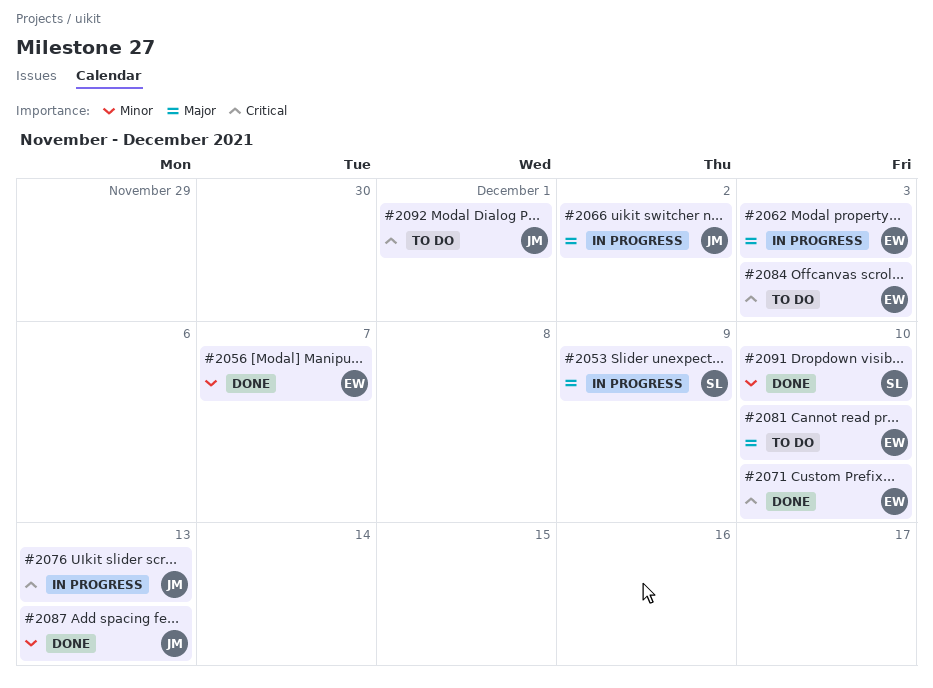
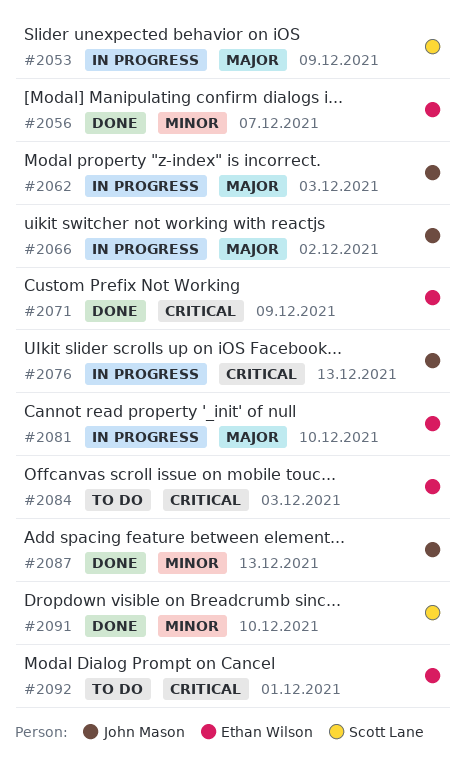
#2062, owner: Ethan Wilson -> John Mason
#2071, due: Dec 10 -> Dec 9
#2081, status: To do -> In progress
#2092, owner: John Mason -> Ethan Wilson

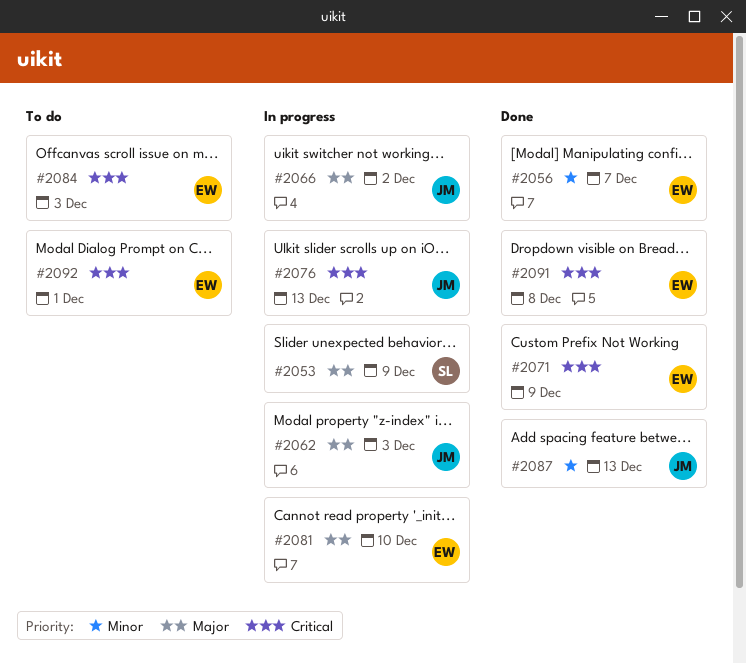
#2091, owner: Scott Lane -> Ethan Wilson
#2091, priority: Minor -> Critical
#2091, due: Dec 10 -> Dec 8

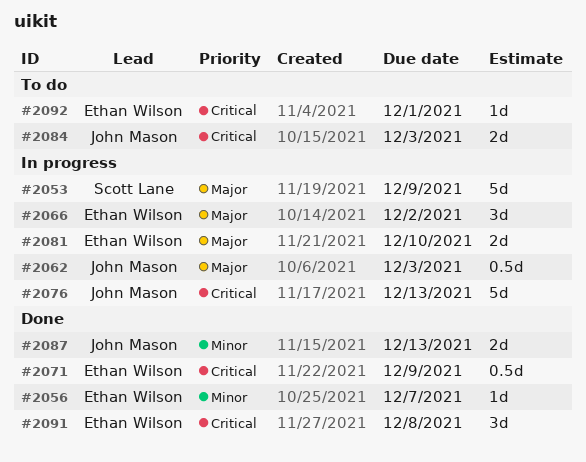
#2066, owner: John Mason -> Ethan Wilson
#2084, owner: Ethan Wilson -> John Mason

